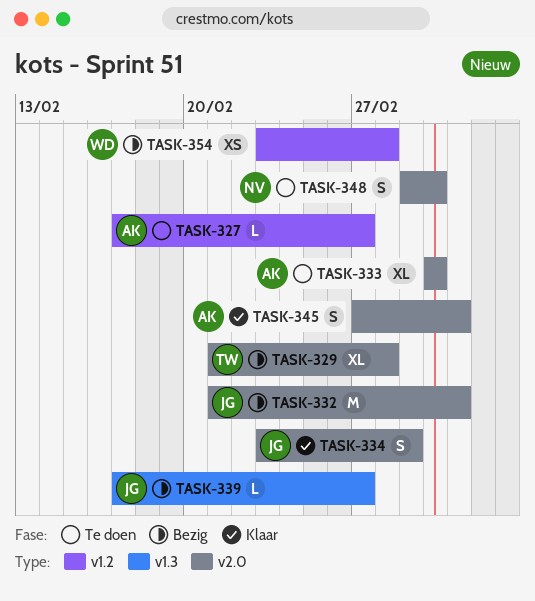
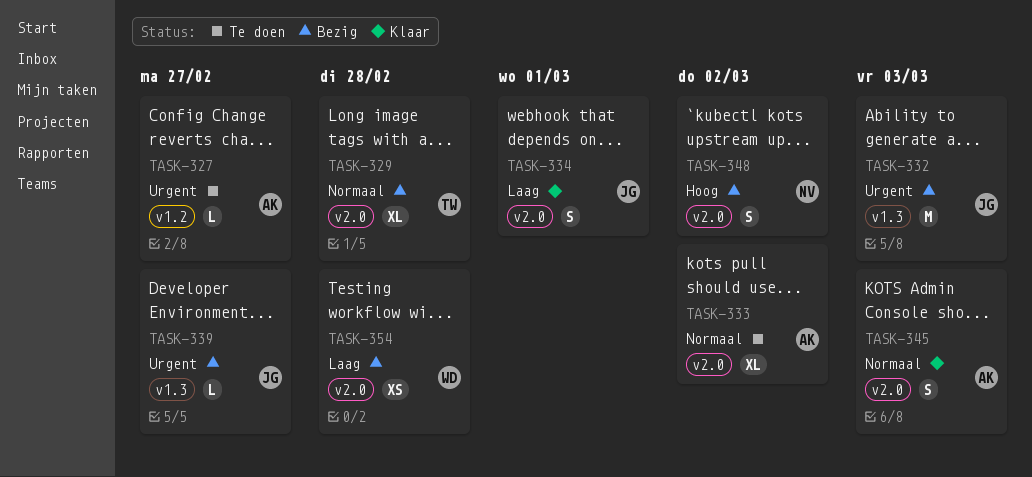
TASK-332, label: v2.0 -> v1.3
TASK-348, status: Te doen -> Bezig
TASK-354, label: v1.2 -> v2.0

